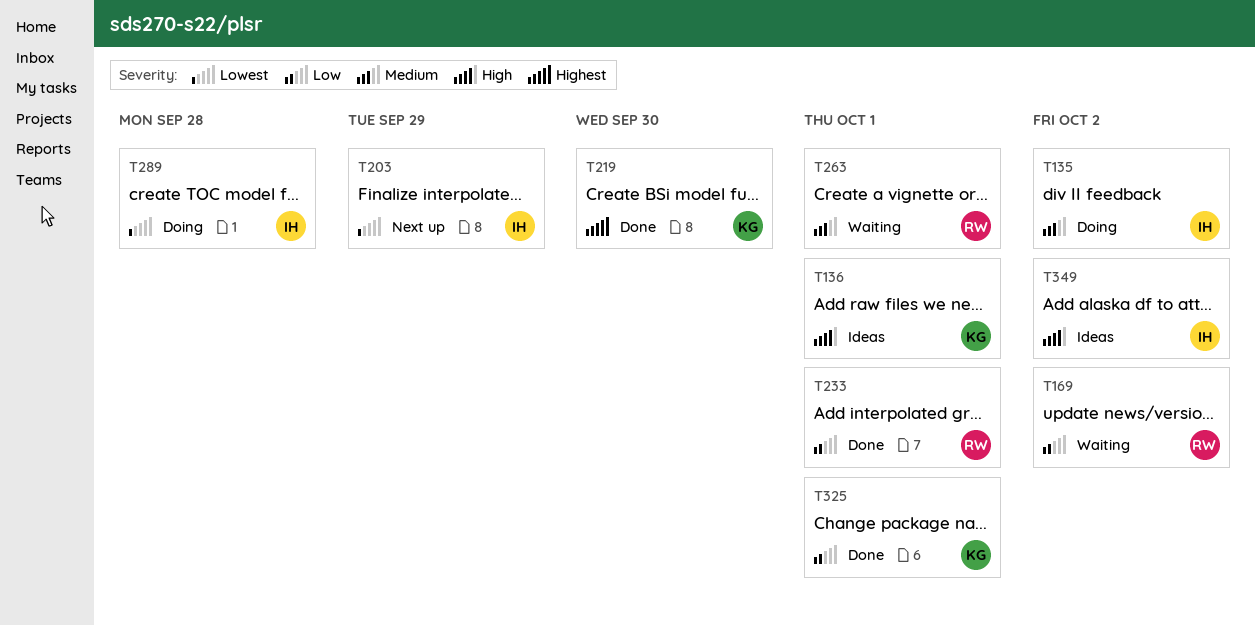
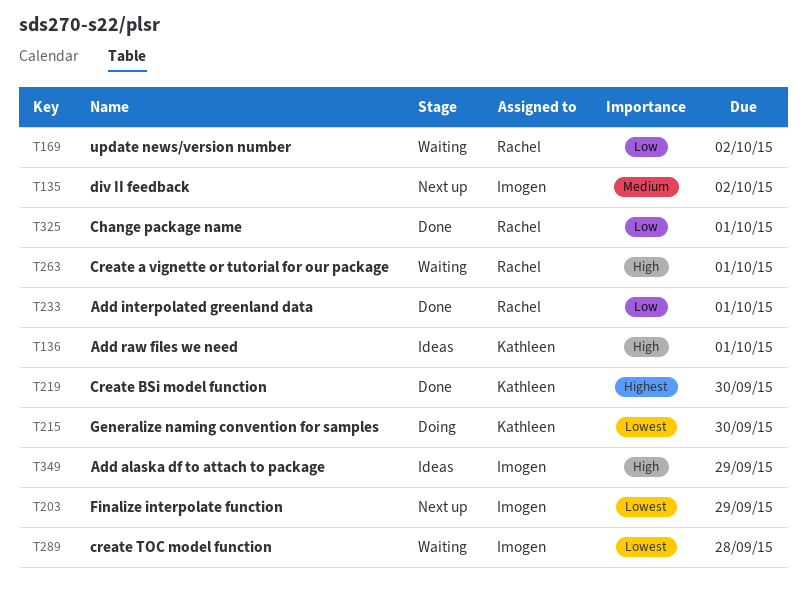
T135, status: Doing -> Next up
T215: none -> present
T263, priority: Medium -> High
T289, status: Doing -> Waiting
T325, owner: Kathleen -> Rachel
T349, due: Oct 2 -> Sep 29

